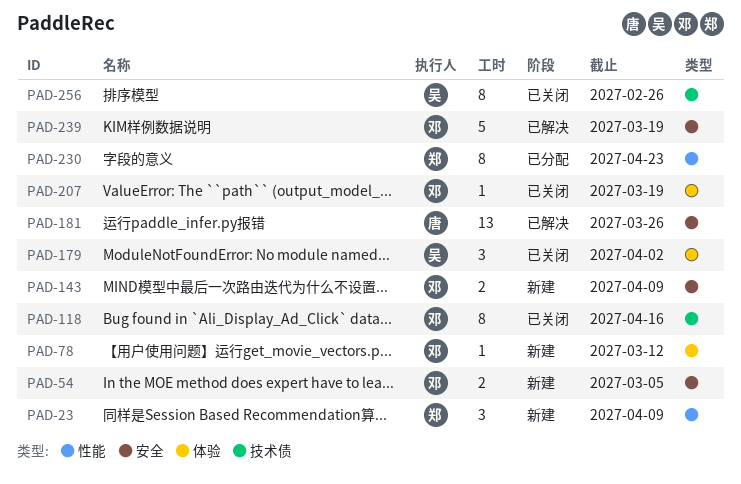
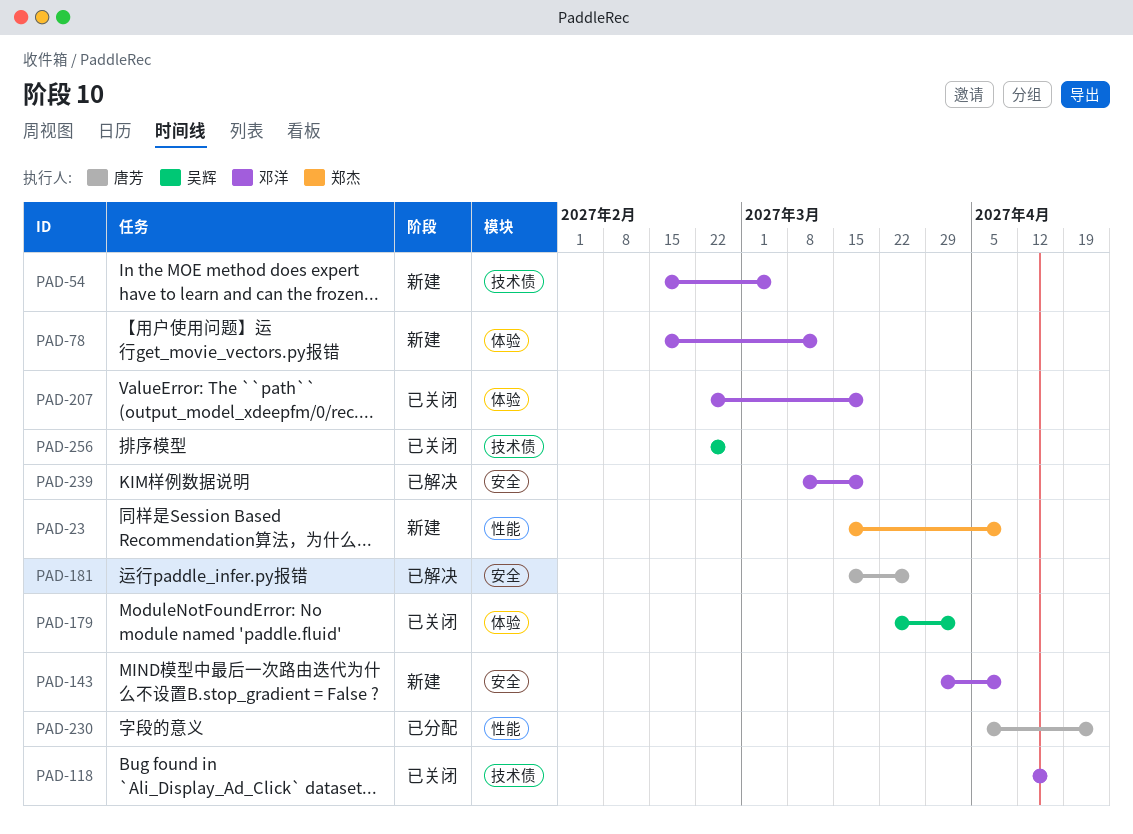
PAD-54, label: 安全 -> 技术债
PAD-230, owner: 郑杰 -> 唐芳

